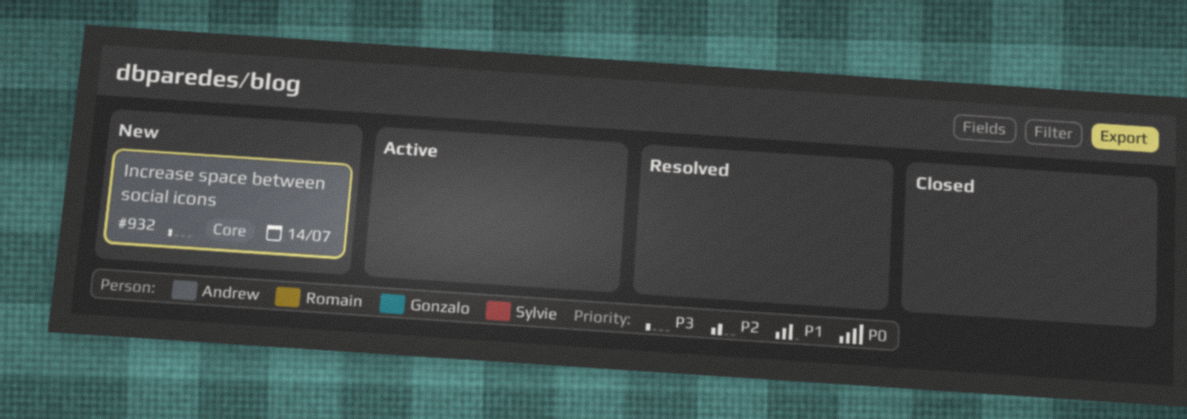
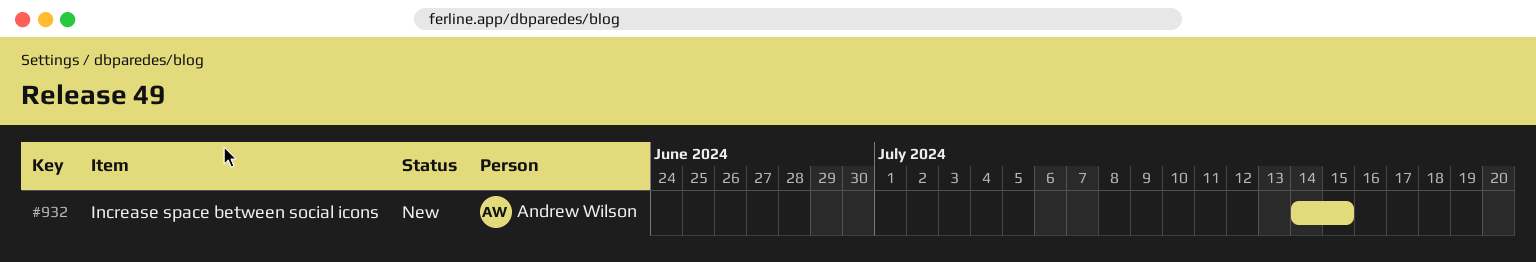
#932, due: Jul 14 -> Jul 15

